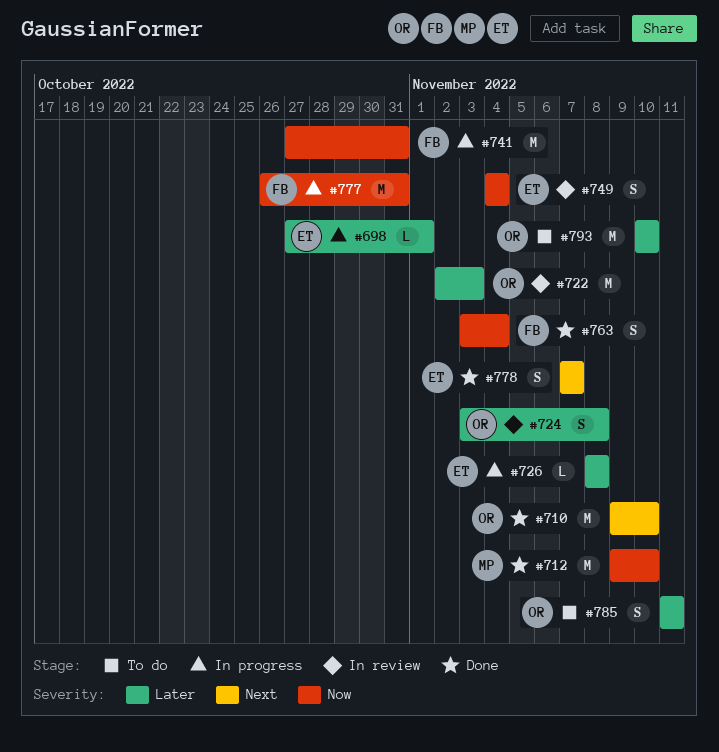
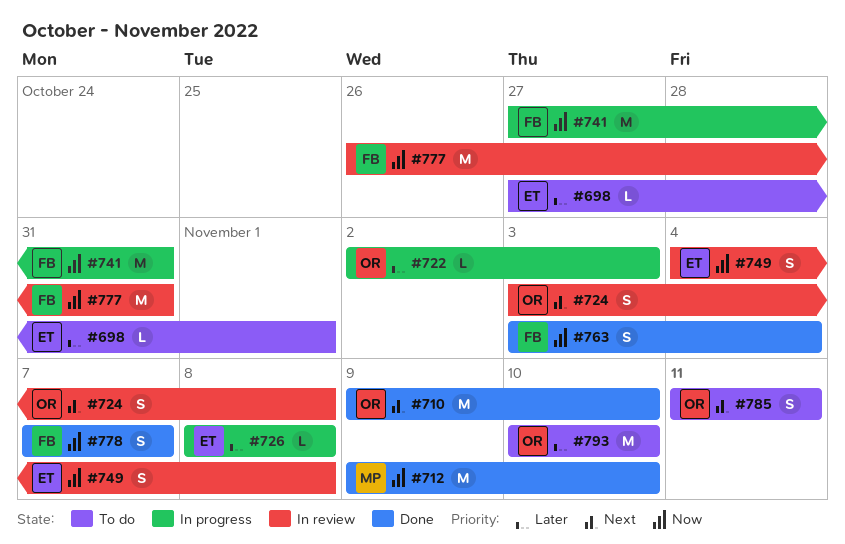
#698, status: In progress -> To do
#722, status: In review -> In progress
#722, estimate: M -> L
#724, priority: Later -> Next
#749, due: Nov 4 -> Nov 8
#777, status: In progress -> In review
#778, owner: ET -> FB
#778, priority: Next -> Now
#785, priority: Later -> Next

